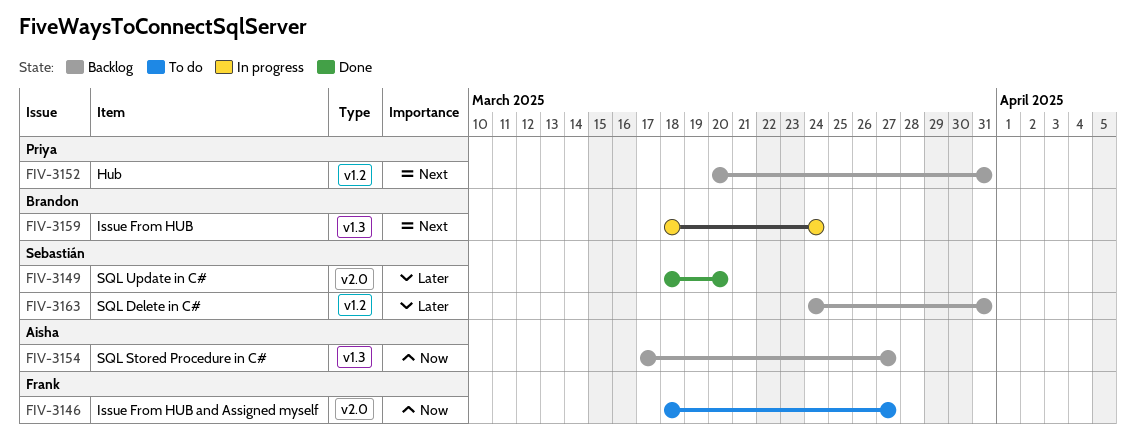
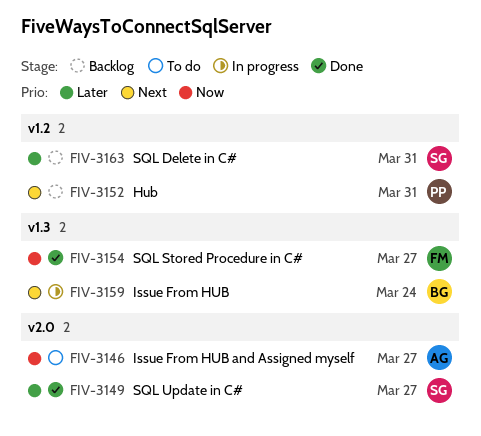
FIV-3146, owner: Frank -> Aisha
FIV-3149, due: Mar 20 -> Mar 27
FIV-3154, status: Backlog -> Done
FIV-3154, owner: Aisha -> Frank

